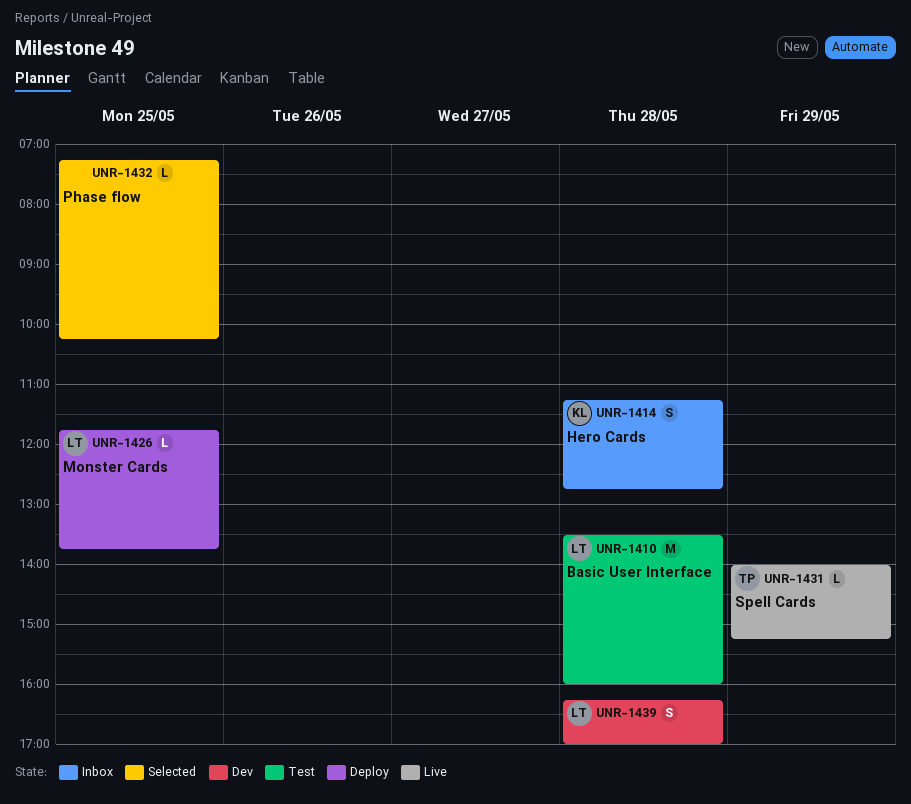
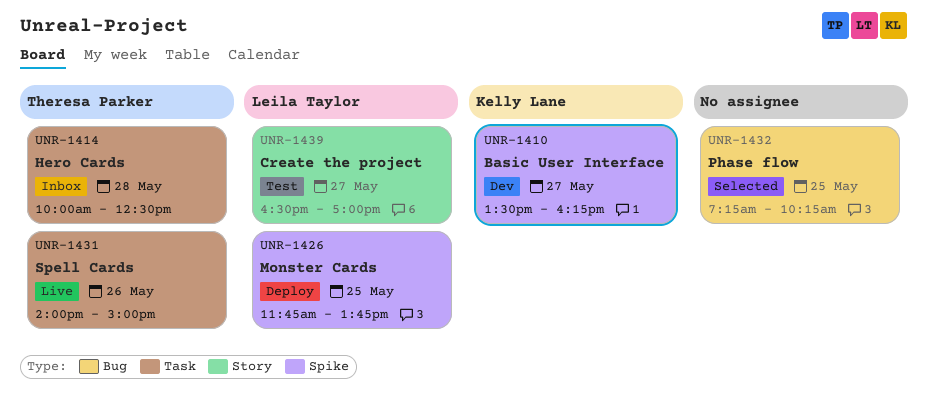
UNR-1410, status: Test -> Dev
UNR-1410, owner: Leila Taylor -> Kelly Lane
UNR-1410, day: May 28 -> May 27
UNR-1410, ends: 16:00 -> 16:15
UNR-1414, owner: Kelly Lane -> Theresa Parker
UNR-1414, begins: 11:15 -> 10:00
UNR-1414, ends: 12:45 -> 12:30
UNR-1431, day: May 29 -> May 26
UNR-1431, ends: 15:15 -> 15:00
UNR-1439, status: Dev -> Test
UNR-1439, day: May 28 -> May 27
UNR-1439, begins: 16:15 -> 16:30

